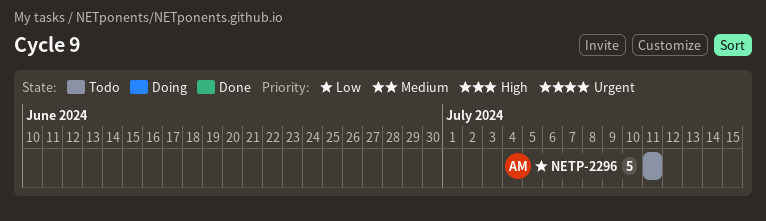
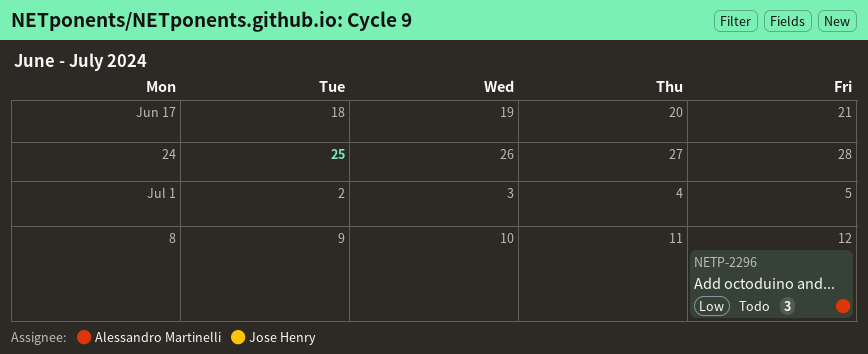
NETP-2296, estimate: 5 -> 3
NETP-2296, due: Jul 11 -> Jul 12

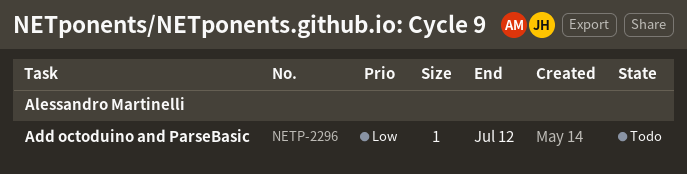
NETP-2296, estimate: 3 -> 1

